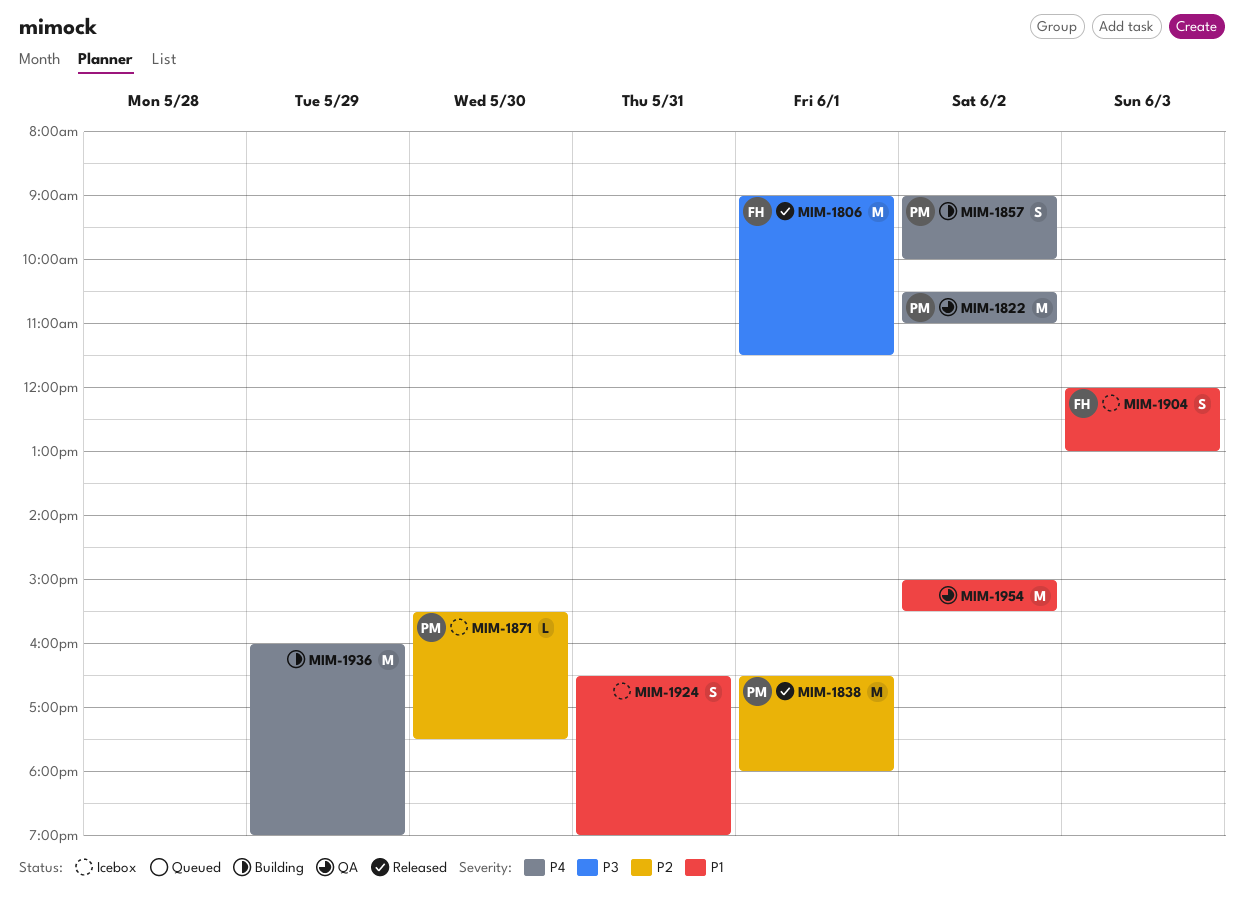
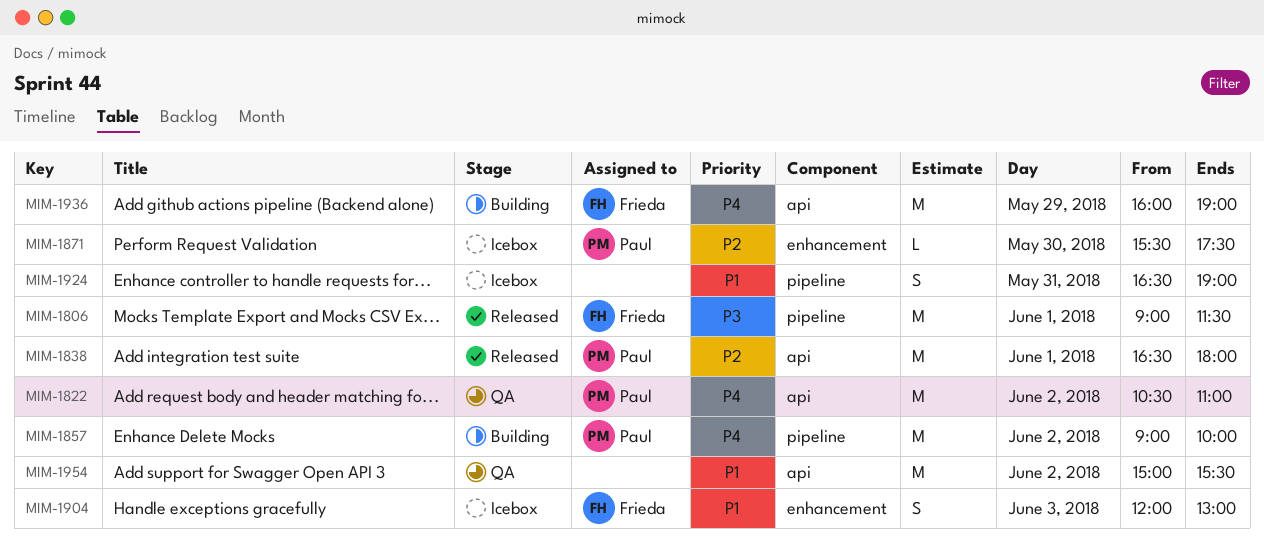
MIM-1857, estimate: S -> M
MIM-1936, owner: none -> Frieda

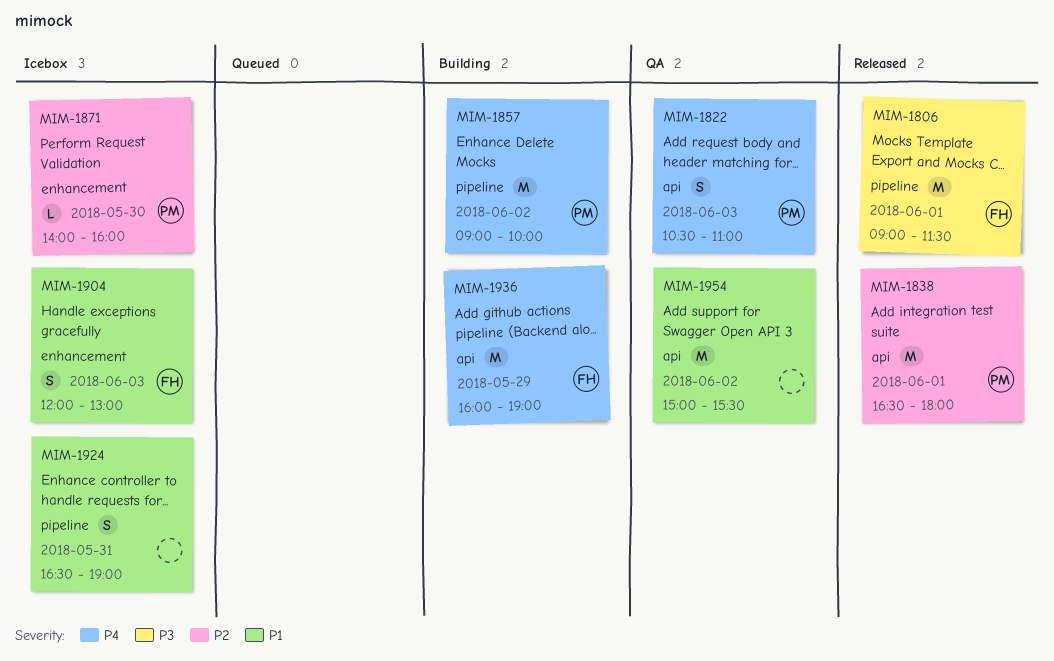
MIM-1822, estimate: M -> S
MIM-1822, day: Jun 2 -> Jun 3
MIM-1871, begins: 15:30 -> 14:00
MIM-1871, ends: 17:30 -> 16:00

